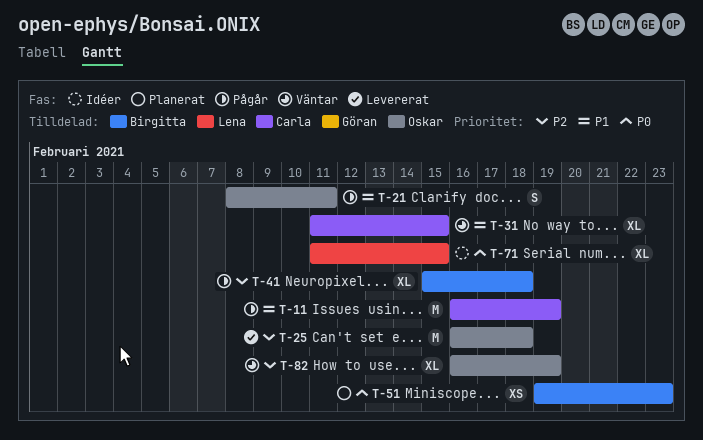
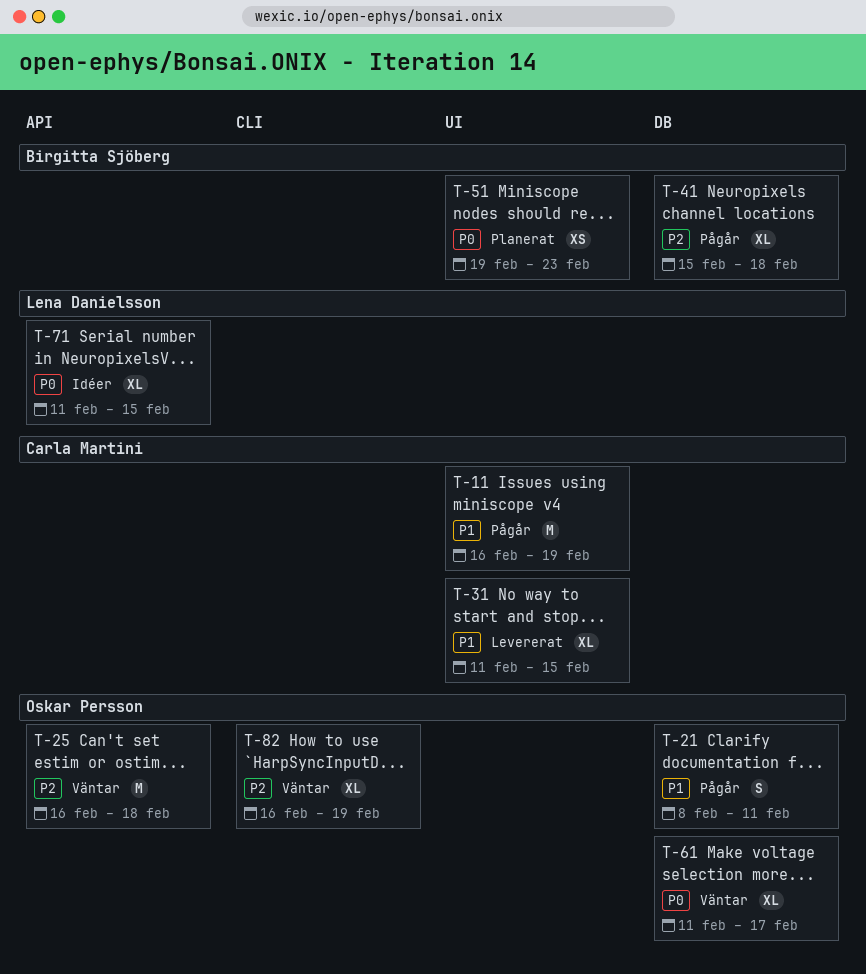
T-25, status: Levererat -> Väntar
T-31, status: Väntar -> Levererat
T-61: none -> present

